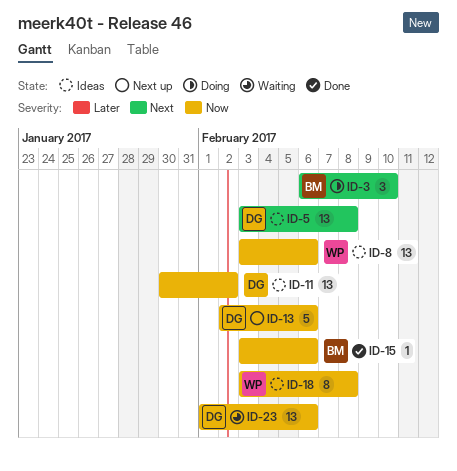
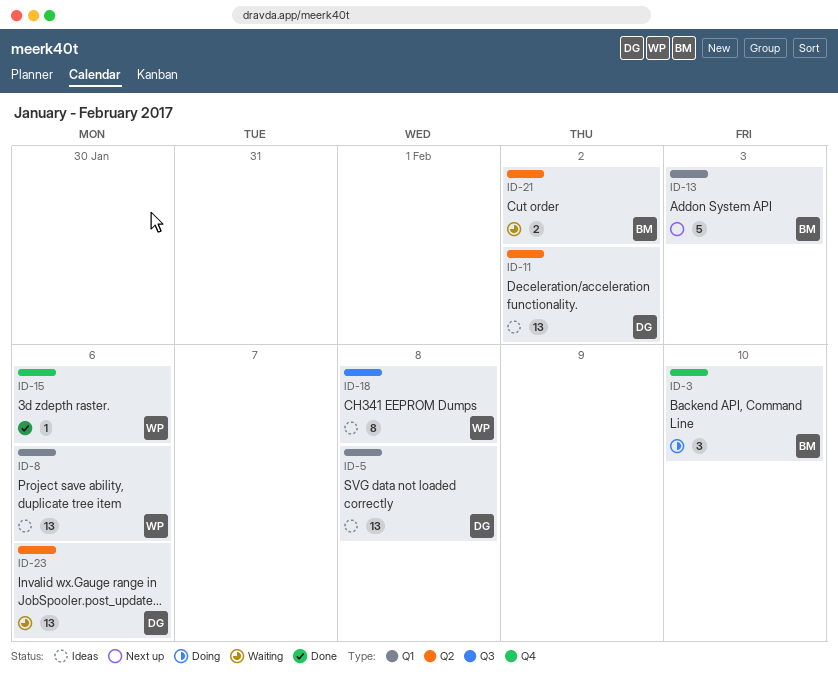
ID-13, owner: DG -> BM
ID-13, due: Feb 6 -> Feb 3
ID-15, owner: BM -> WP
ID-21: none -> present

